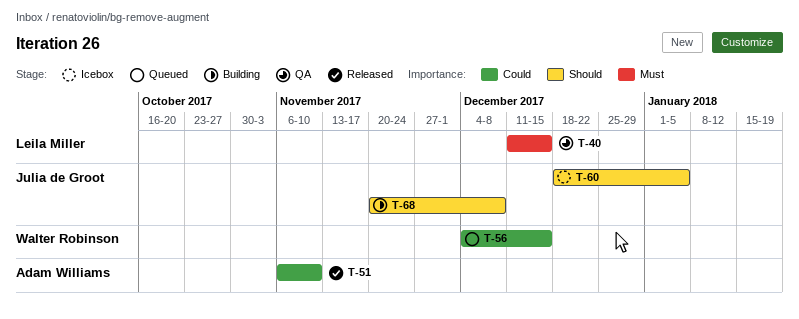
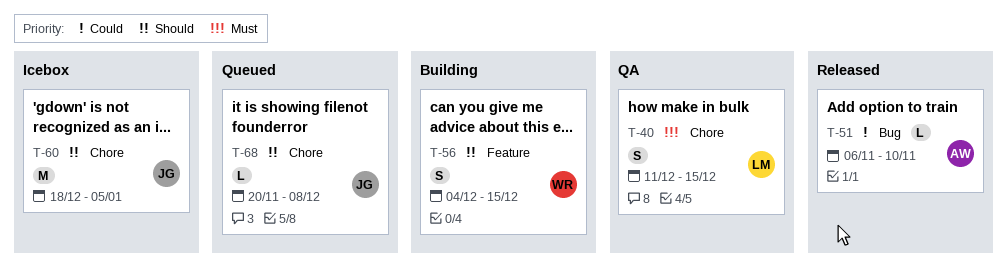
T-56, status: Queued -> Building
T-56, priority: Could -> Should
T-68, status: Building -> Queued

